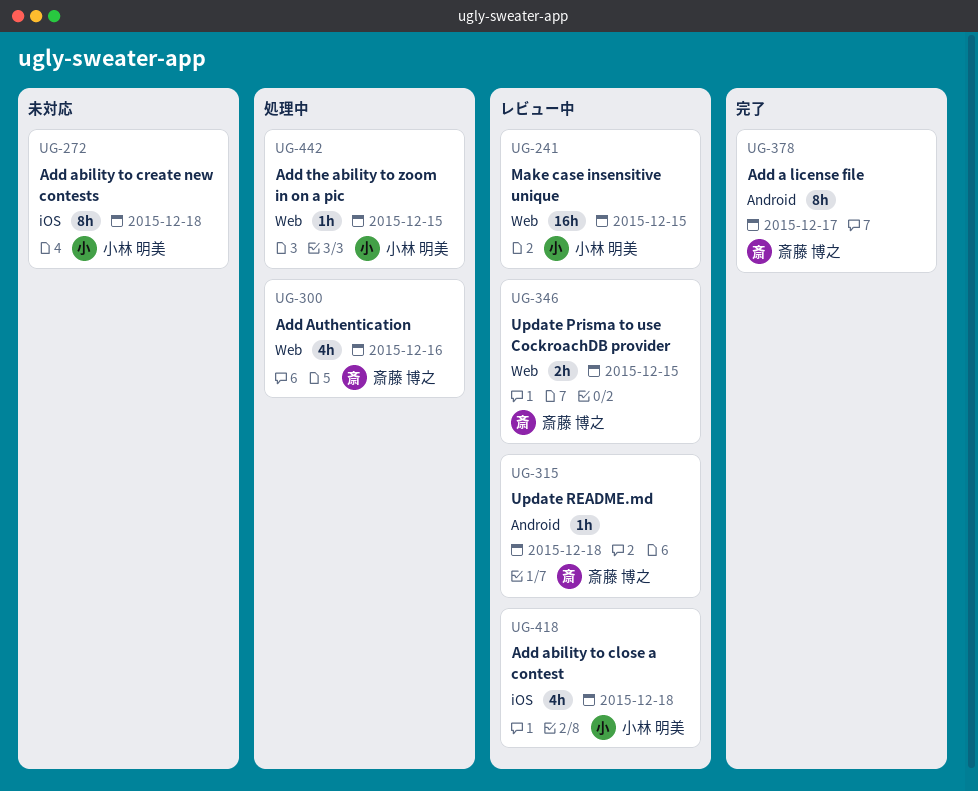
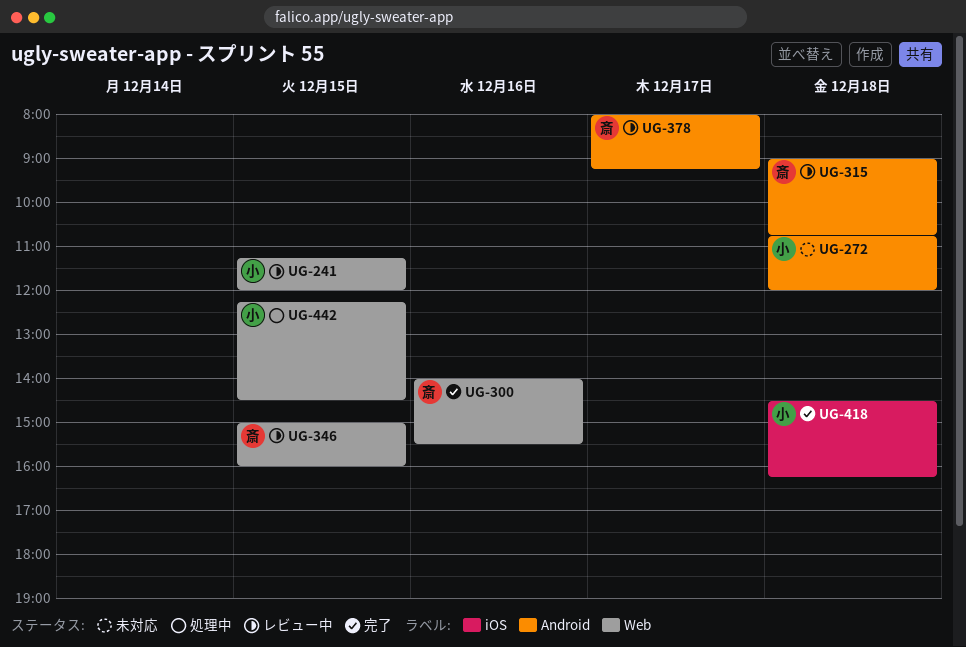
UG-272, label: iOS -> Android
UG-300, status: 処理中 -> 完了
UG-378, status: 完了 -> レビュー中
UG-418, status: レビュー中 -> 完了

